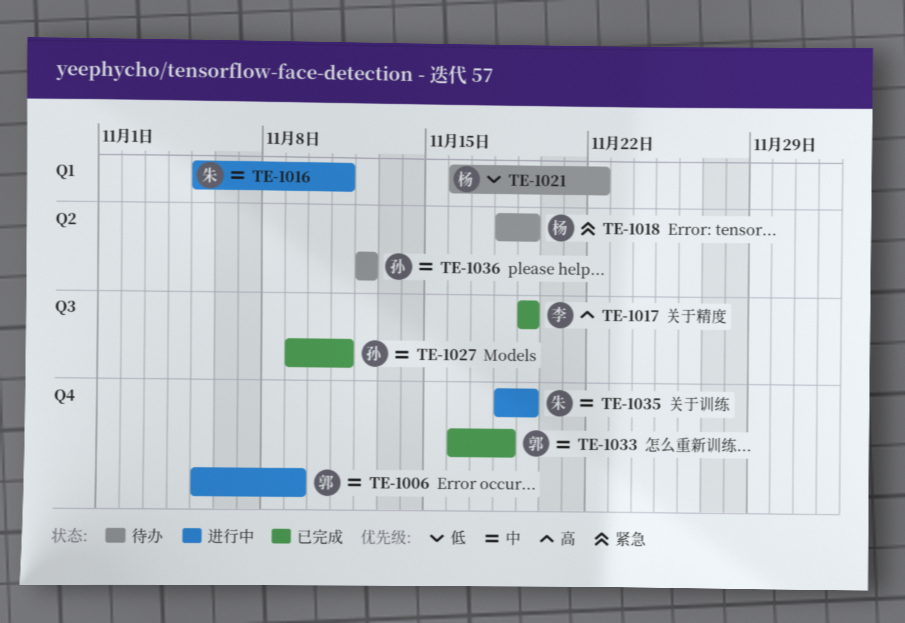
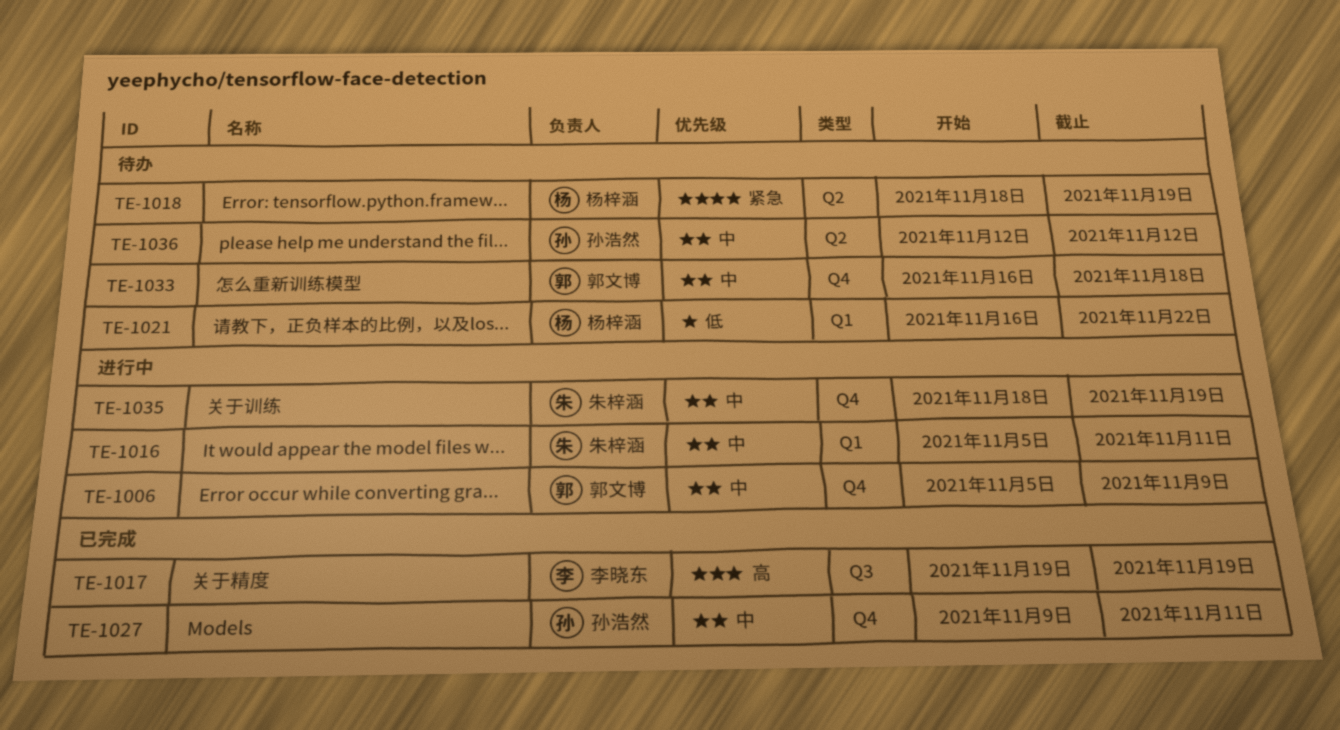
TE-1027, label: Q3 -> Q4
TE-1033, status: 已完成 -> 待办

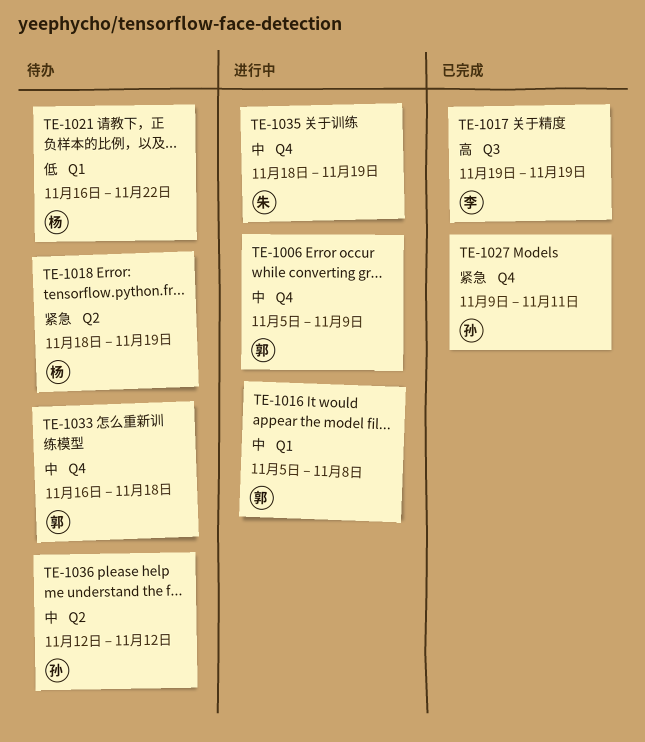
TE-1016, owner: 朱梓涵 -> 郭文博
TE-1016, due: Nov 11 -> Nov 8
TE-1027, priority: 中 -> 紧急

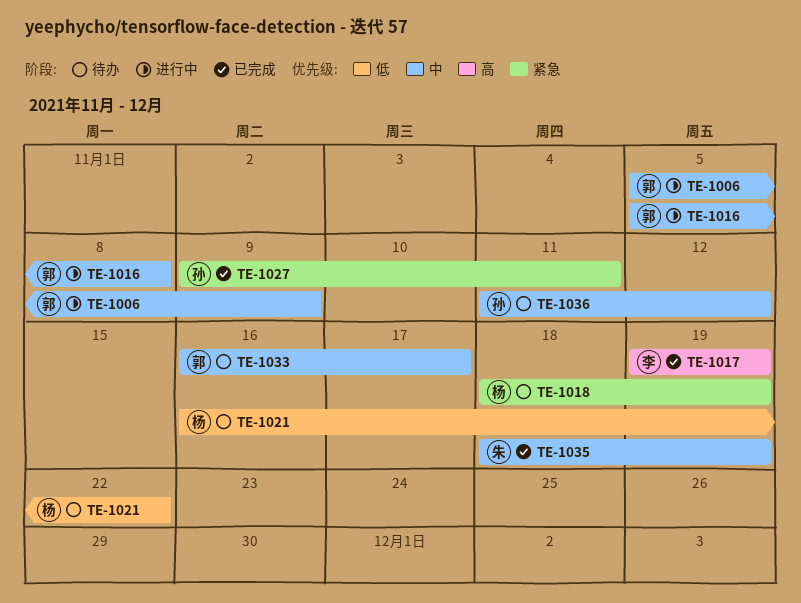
TE-1033, due: Nov 18 -> Nov 17
TE-1035, status: 进行中 -> 已完成
TE-1036, start: Nov 12 -> Nov 11

